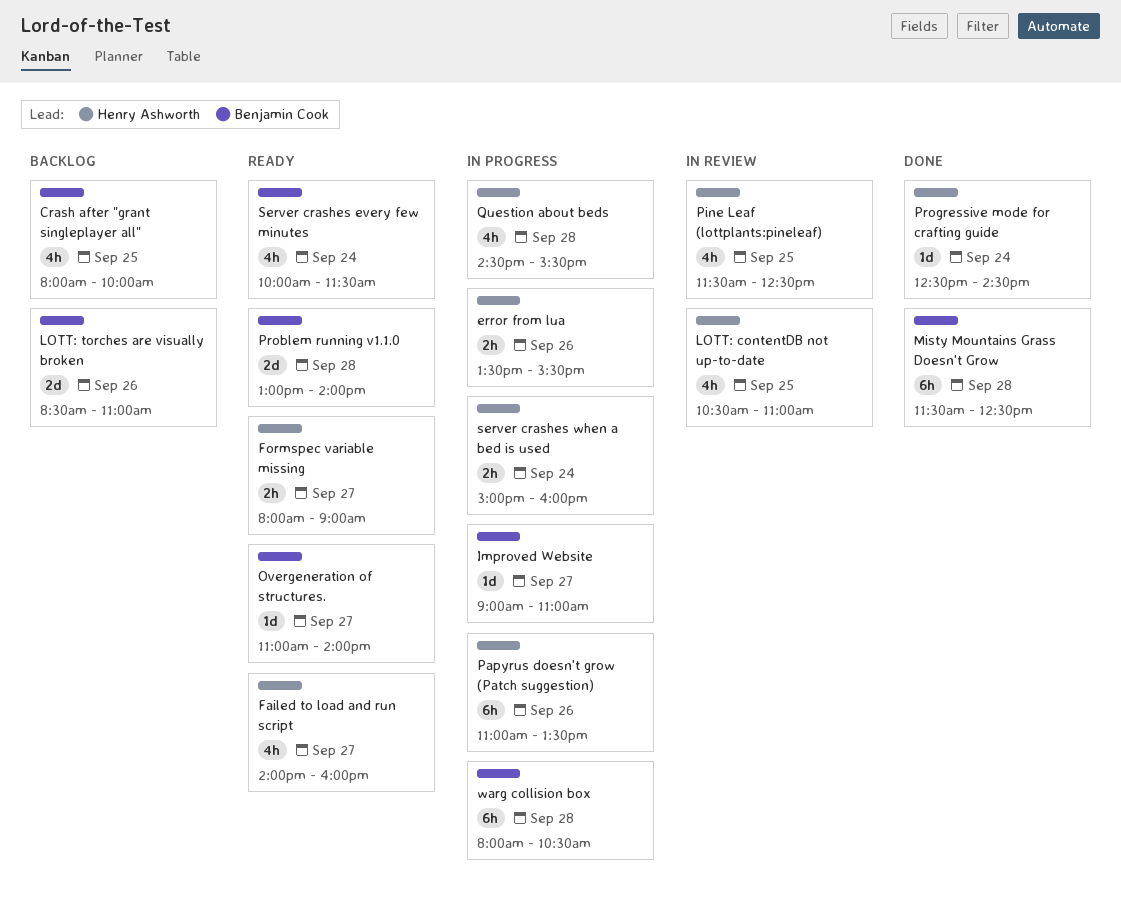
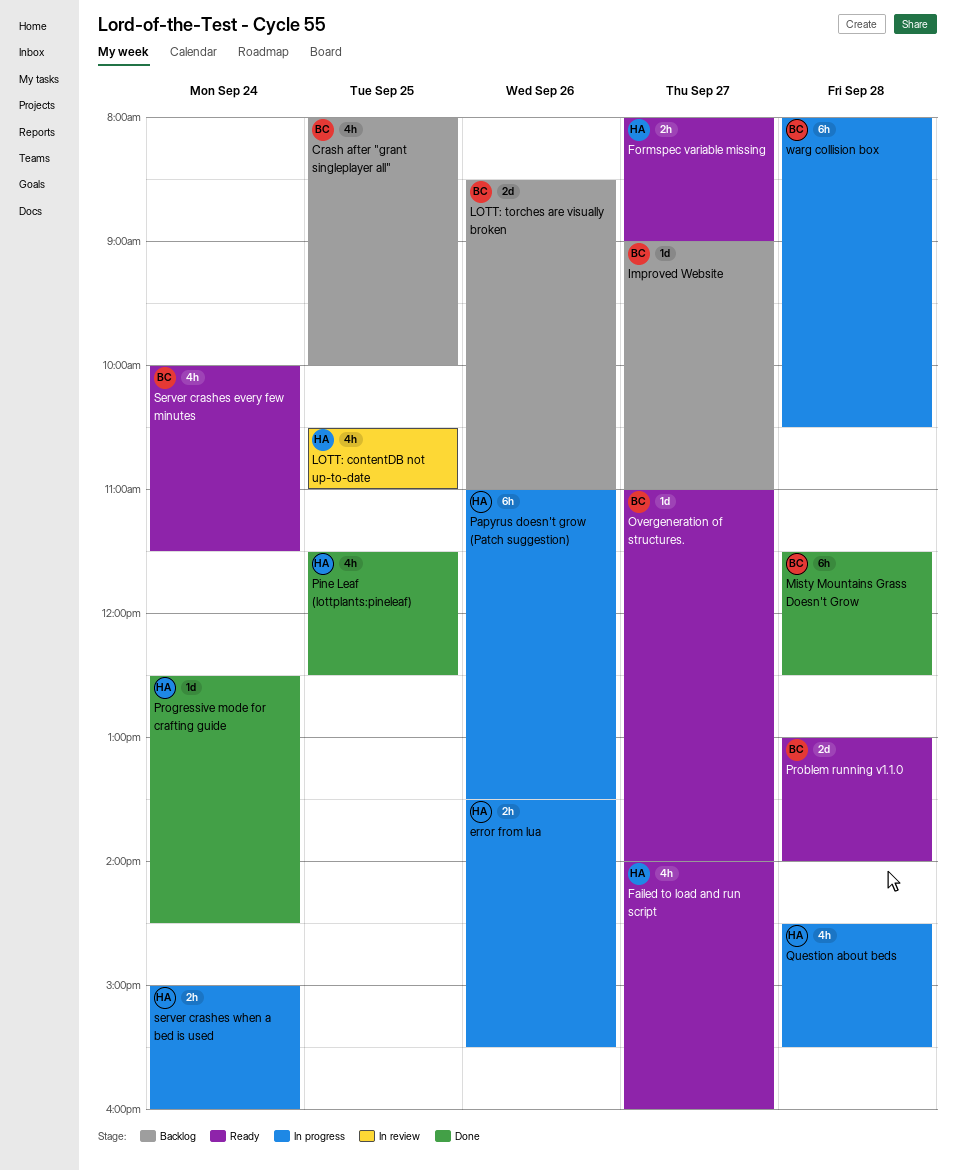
Improved Website, status: In progress -> Backlog
Pine Leaf (lottplants:pineleaf), status: In review -> Done

